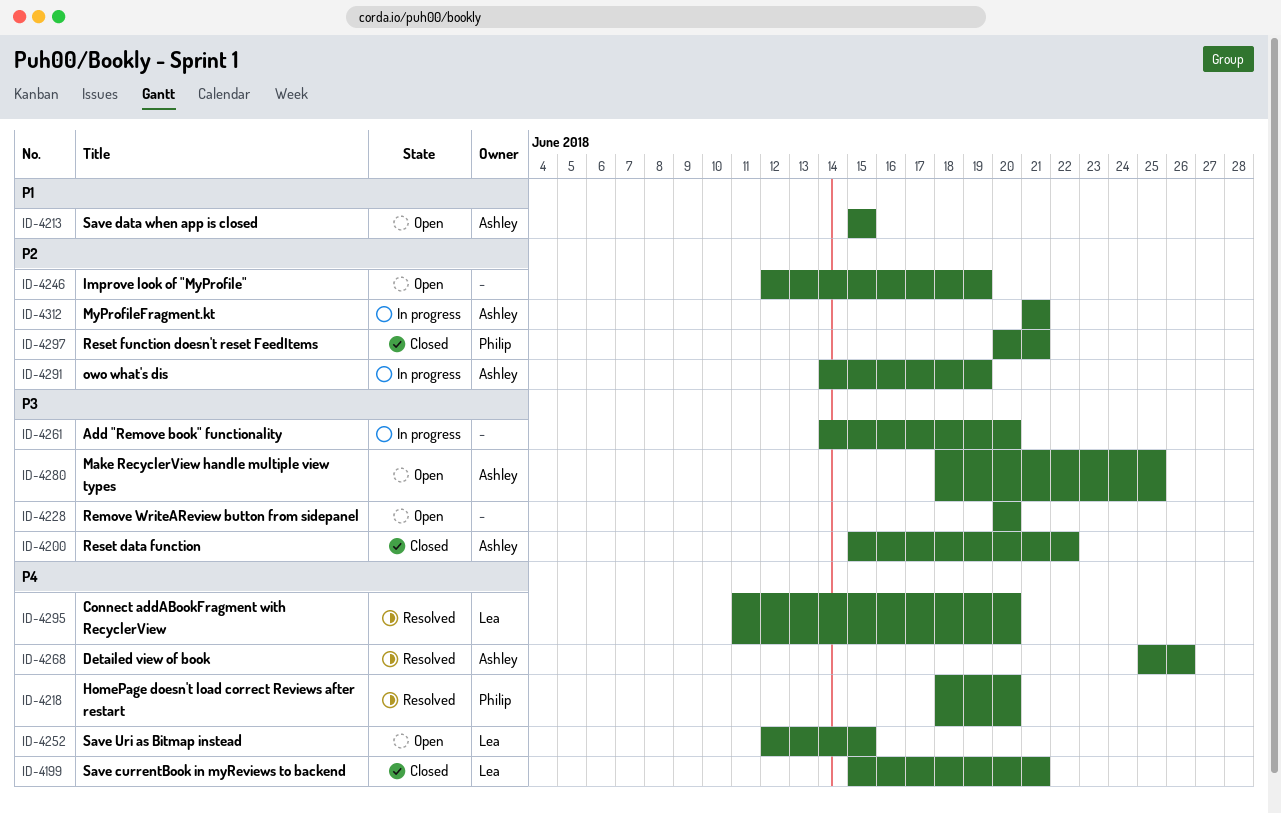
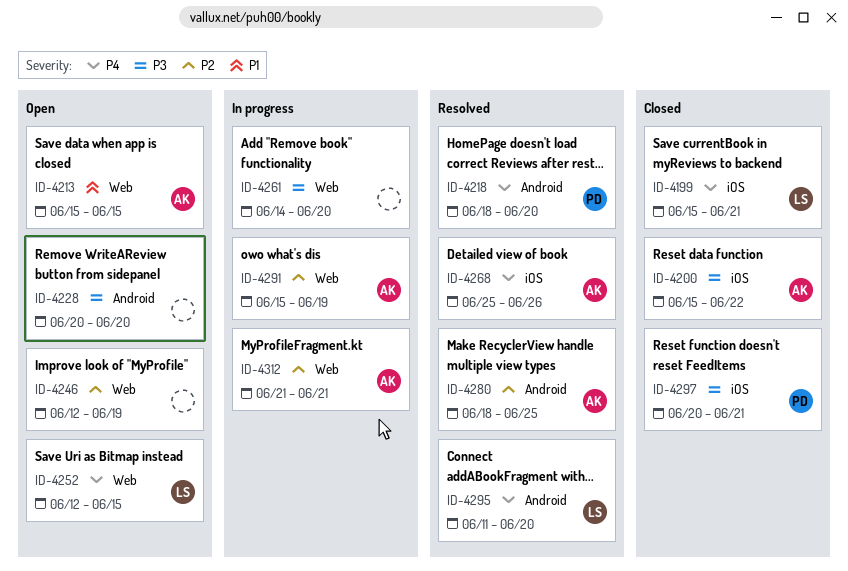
ID-4280, status: Open -> Resolved
ID-4280, priority: P3 -> P2
ID-4291, start: Jun 14 -> Jun 15
ID-4297, priority: P2 -> P3

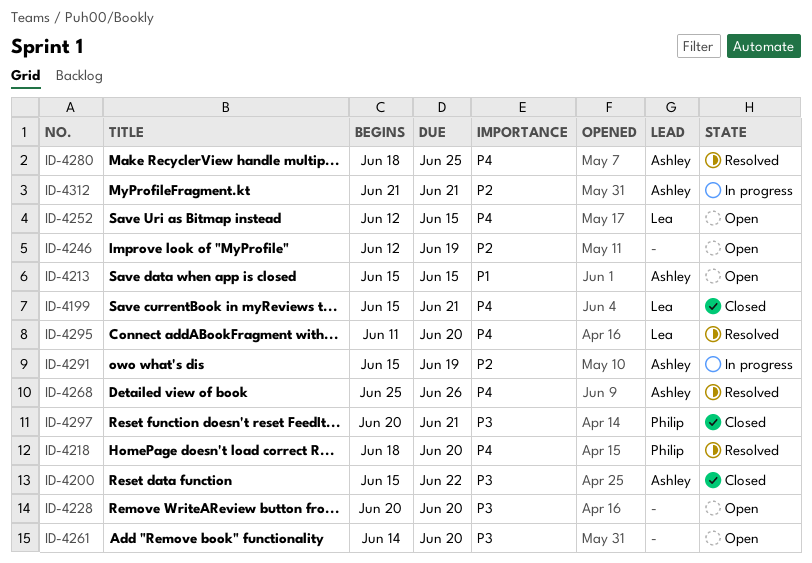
ID-4261, status: In progress -> Open
ID-4280, priority: P2 -> P4

